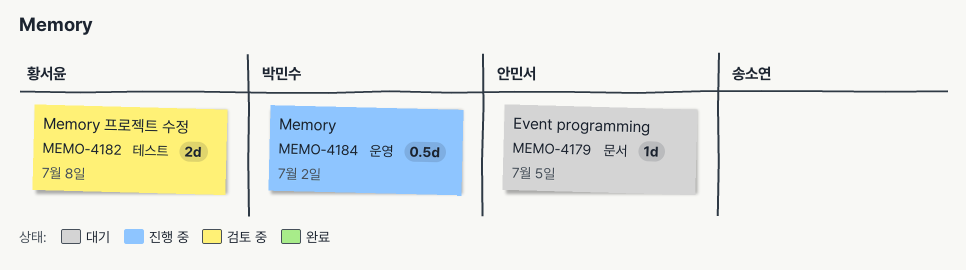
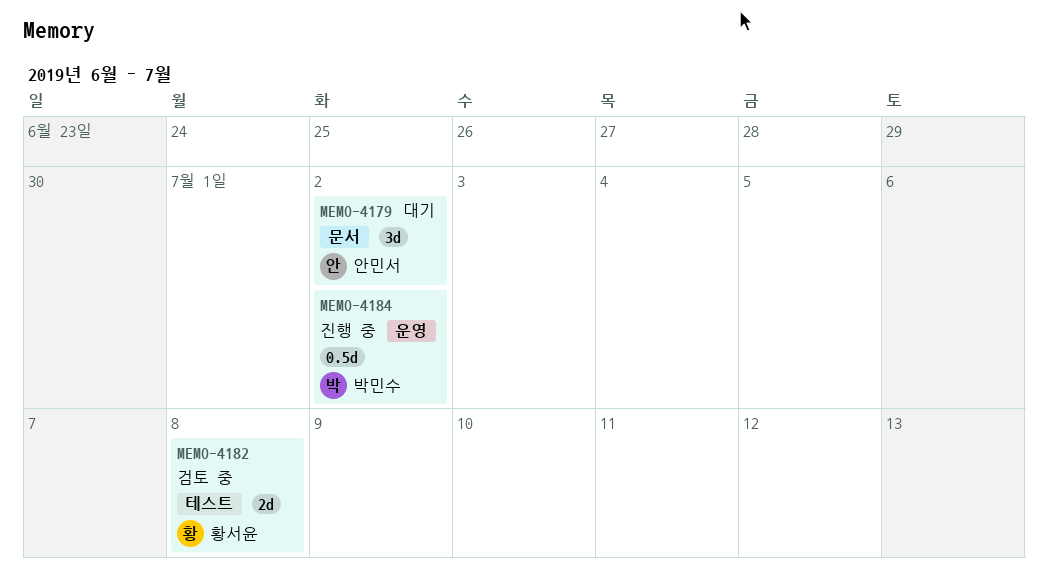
MEMO-4179, estimate: 1d -> 3d
MEMO-4179, due: Jul 5 -> Jul 2

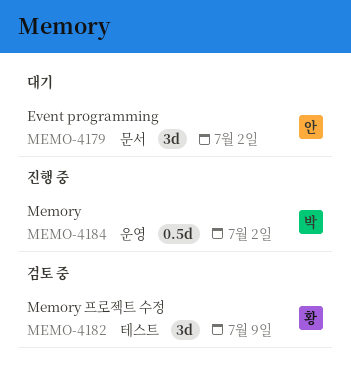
MEMO-4182, estimate: 2d -> 3d
MEMO-4182, due: Jul 8 -> Jul 9

